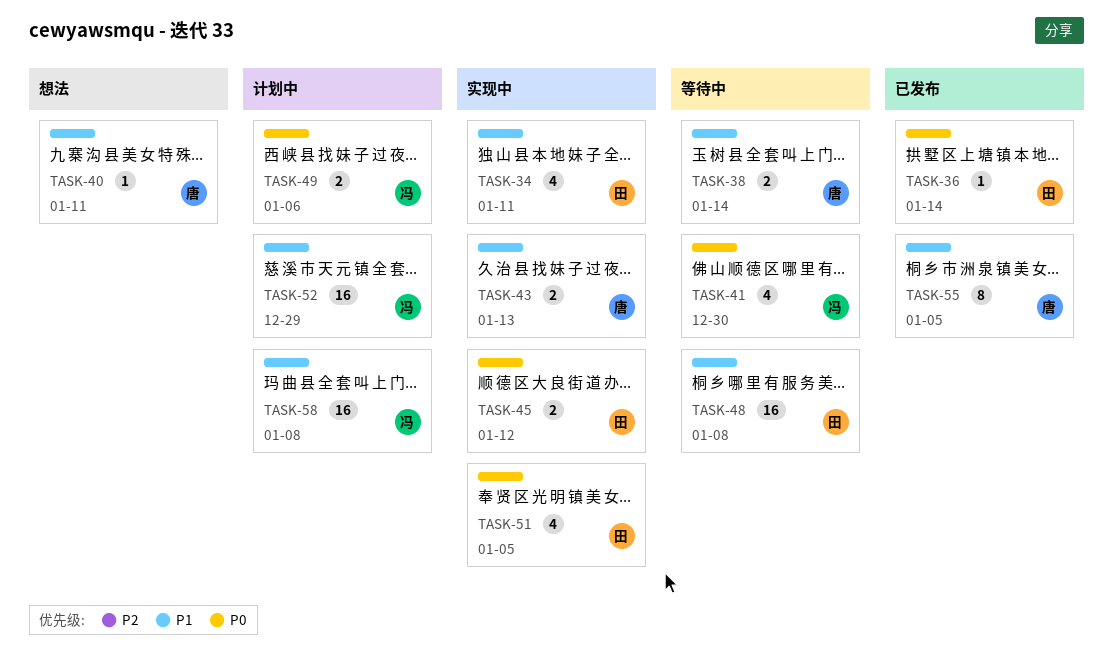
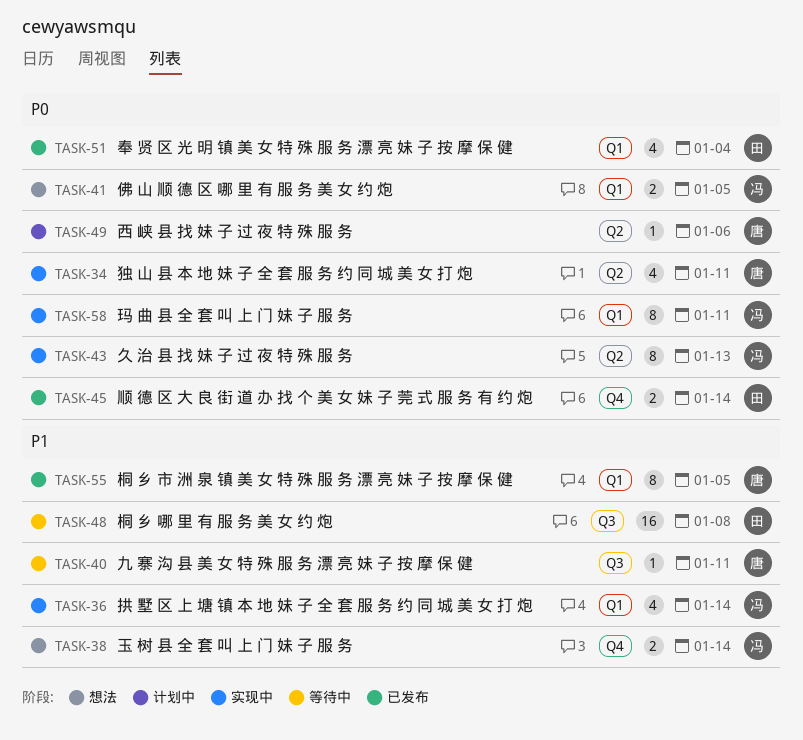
TASK-34, owner: 田 -> 唐
TASK-34, priority: P1 -> P0
TASK-36, status: 已发布 -> 实现中
TASK-36, owner: 田 -> 冯
TASK-36, priority: P0 -> P1
TASK-36, estimate: 1 -> 4
TASK-38, status: 等待中 -> 想法
TASK-38, owner: 唐 -> 冯
TASK-40, status: 想法 -> 等待中
TASK-41, status: 等待中 -> 想法
TASK-41, estimate: 4 -> 2
TASK-41, due: Dec 30 -> Jan 5
TASK-43, owner: 唐 -> 冯
TASK-43, priority: P1 -> P0
TASK-43, estimate: 2 -> 8
TASK-45, status: 实现中 -> 已发布
TASK-45, due: Jan 12 -> Jan 14
TASK-49, owner: 冯 -> 唐
TASK-49, estimate: 2 -> 1
TASK-51, status: 实现中 -> 已发布
TASK-51, due: Jan 5 -> Jan 4
TASK-52: present -> none
TASK-58, status: 计划中 -> 实现中
TASK-58, priority: P1 -> P0
TASK-58, estimate: 16 -> 8
TASK-58, due: Jan 8 -> Jan 11

